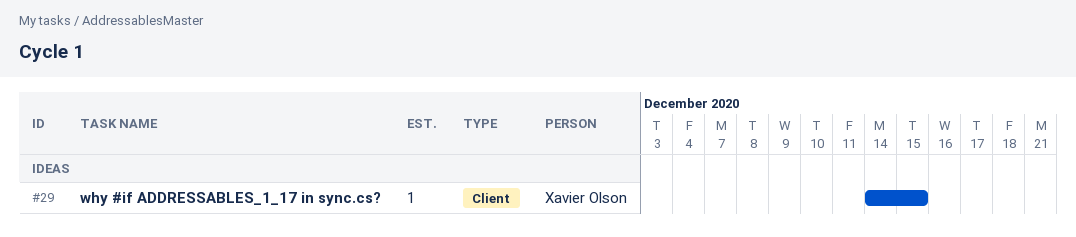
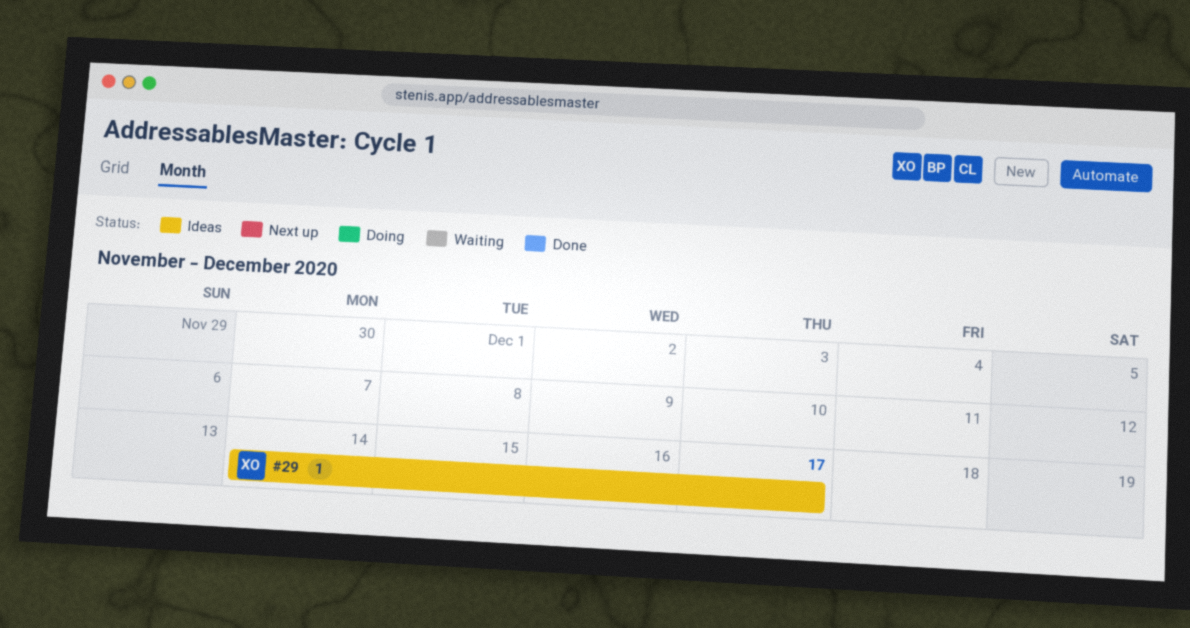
#29, due: Dec 15 -> Dec 17

